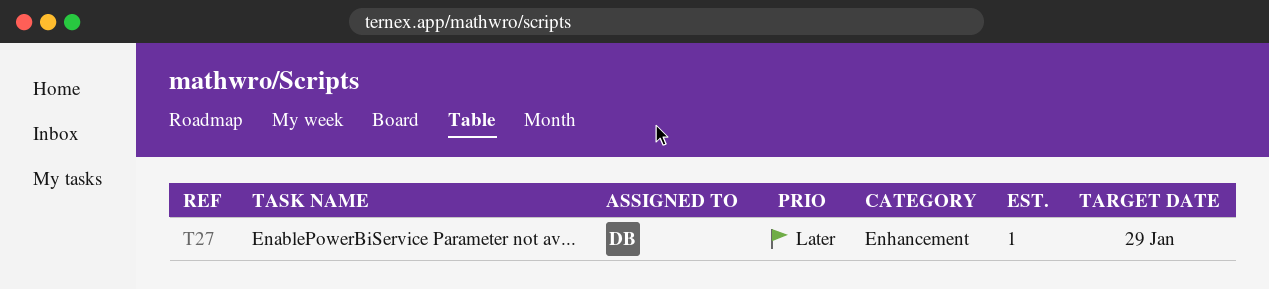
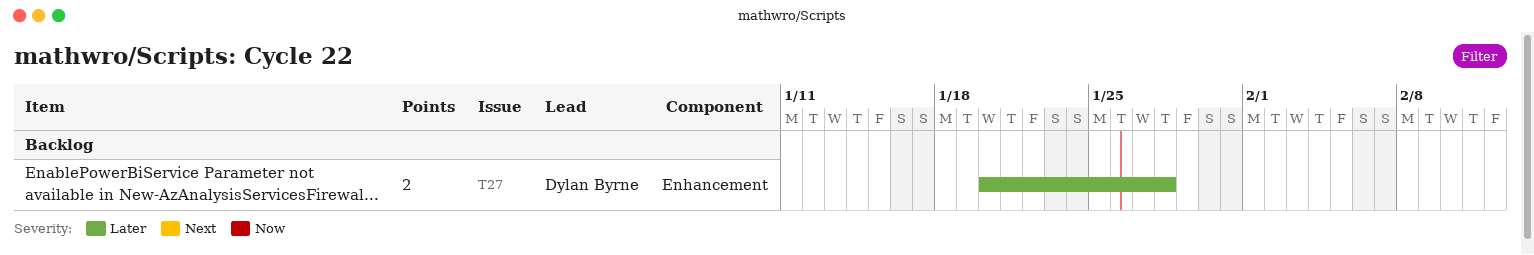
T27, estimate: 1 -> 2
T27, due: Jan 29 -> Jan 28

